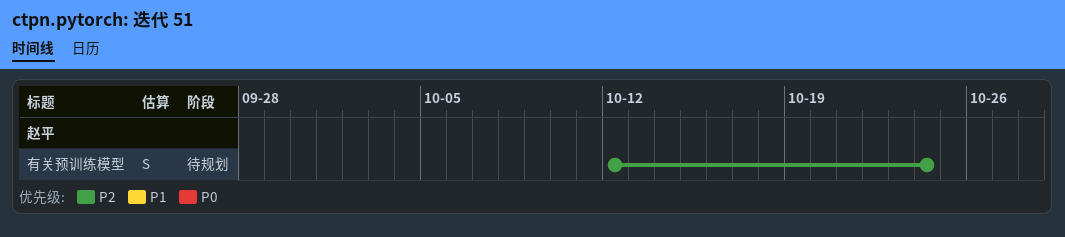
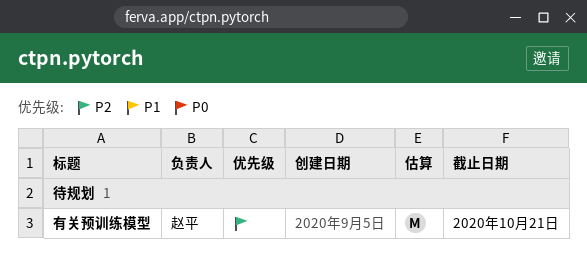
有关预训练模型, estimate: S -> M
有关预训练模型, due: Oct 24 -> Oct 21

